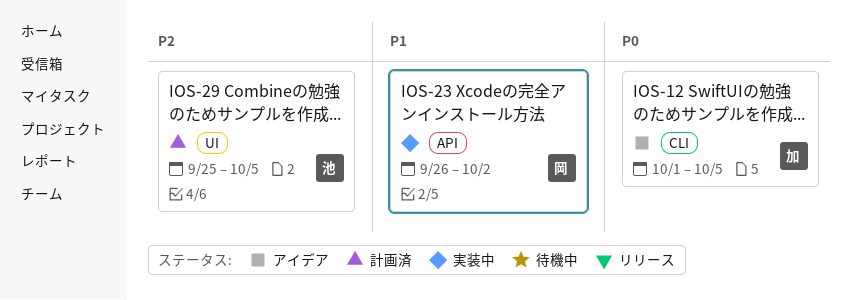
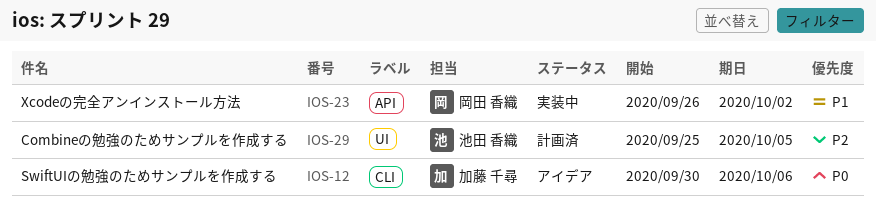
IOS-12, start: Oct 1 -> Sep 30
IOS-12, due: Oct 5 -> Oct 6

